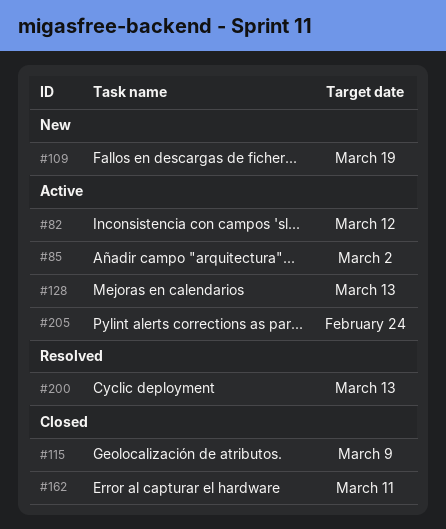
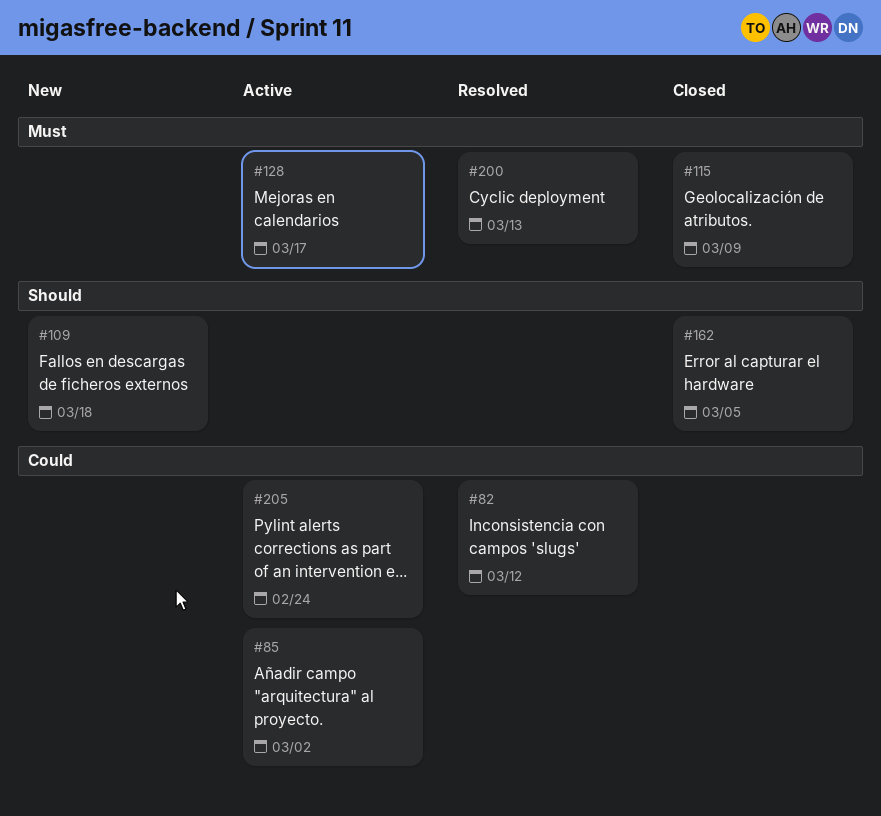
#82, status: Active -> Resolved
#109, due: Mar 19 -> Mar 18
#128, due: Mar 13 -> Mar 17
#162, due: Mar 11 -> Mar 5

